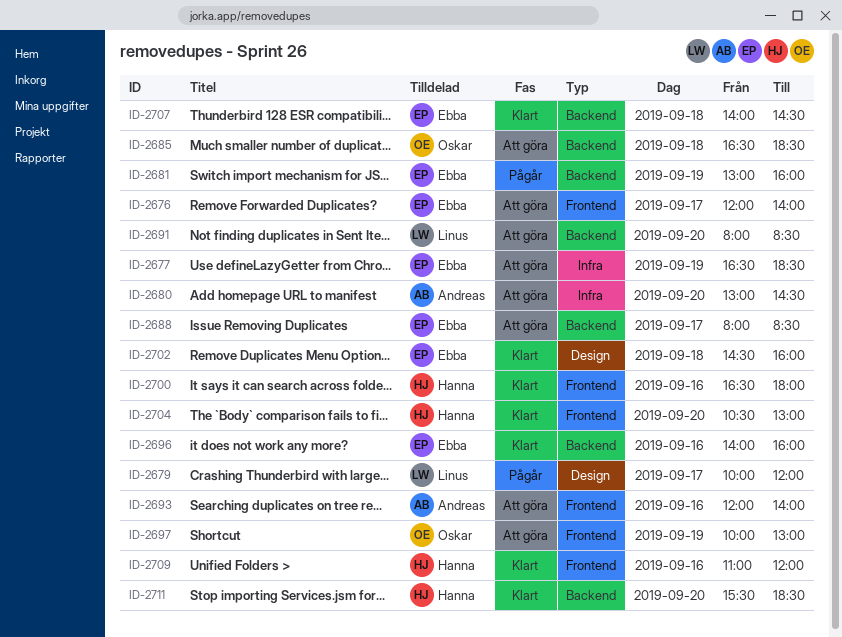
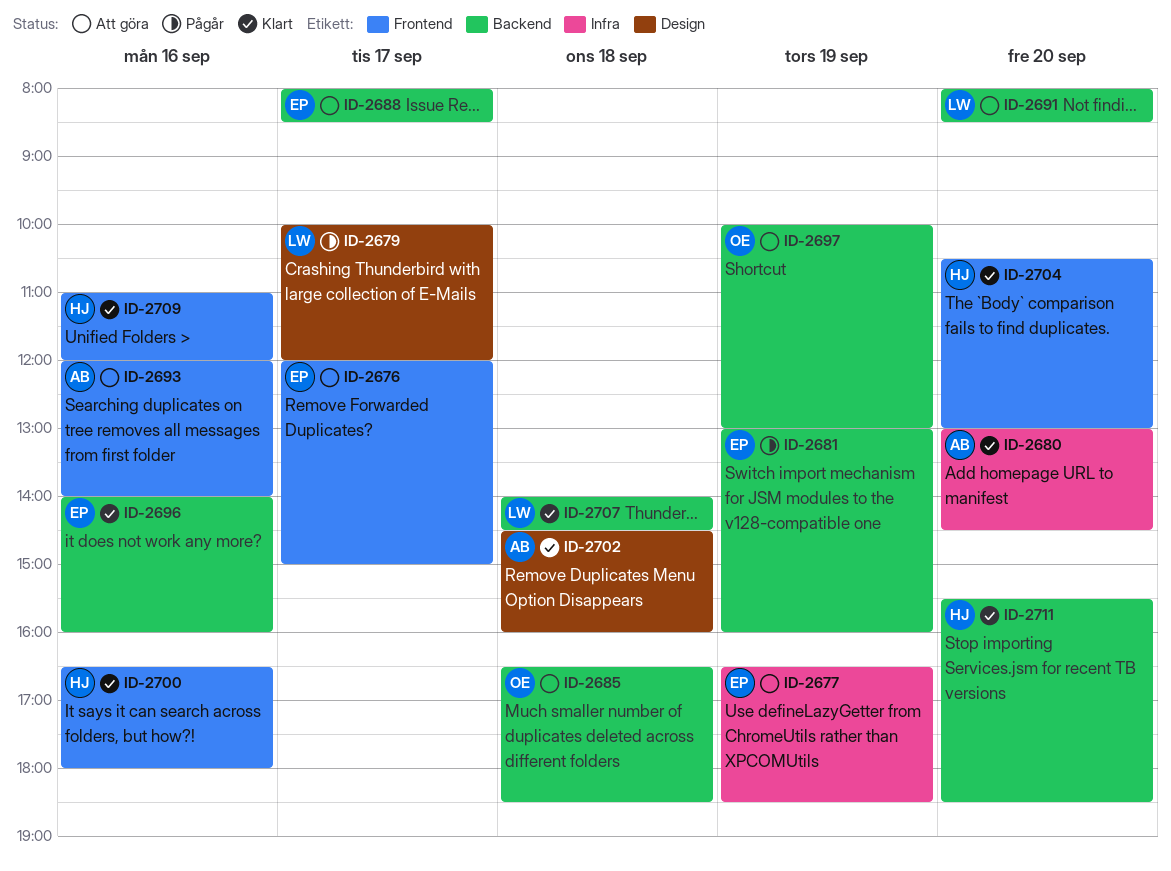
ID-2676, ends: 14:00 -> 15:00
ID-2680, status: Att göra -> Klart
ID-2697, label: Frontend -> Backend
ID-2702, owner: Ebba -> Andreas
ID-2707, owner: Ebba -> Linus

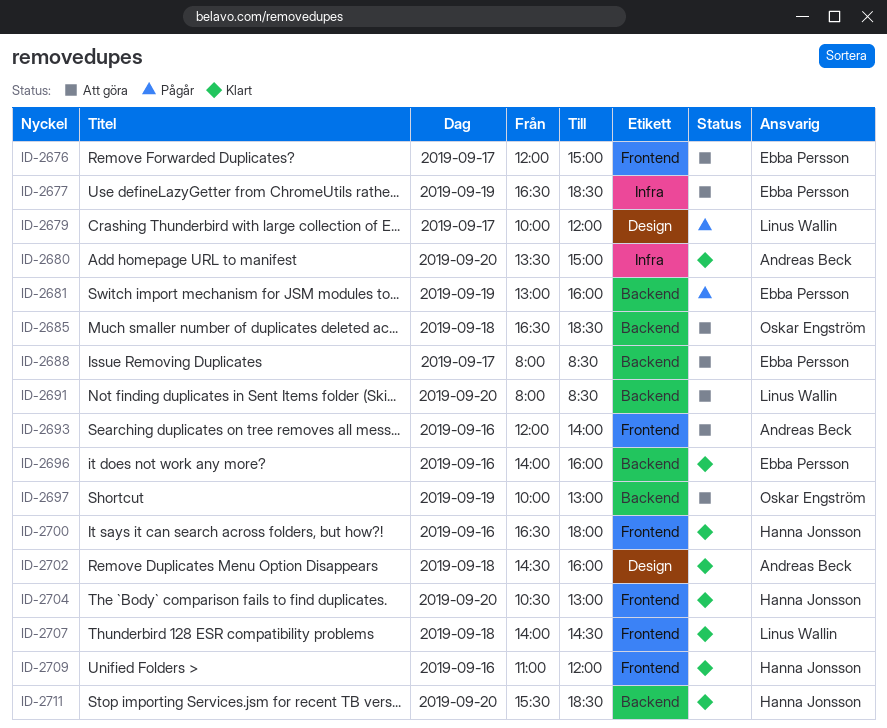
ID-2680, begins: 13:00 -> 13:30
ID-2680, ends: 14:30 -> 15:00
ID-2707, label: Backend -> Frontend

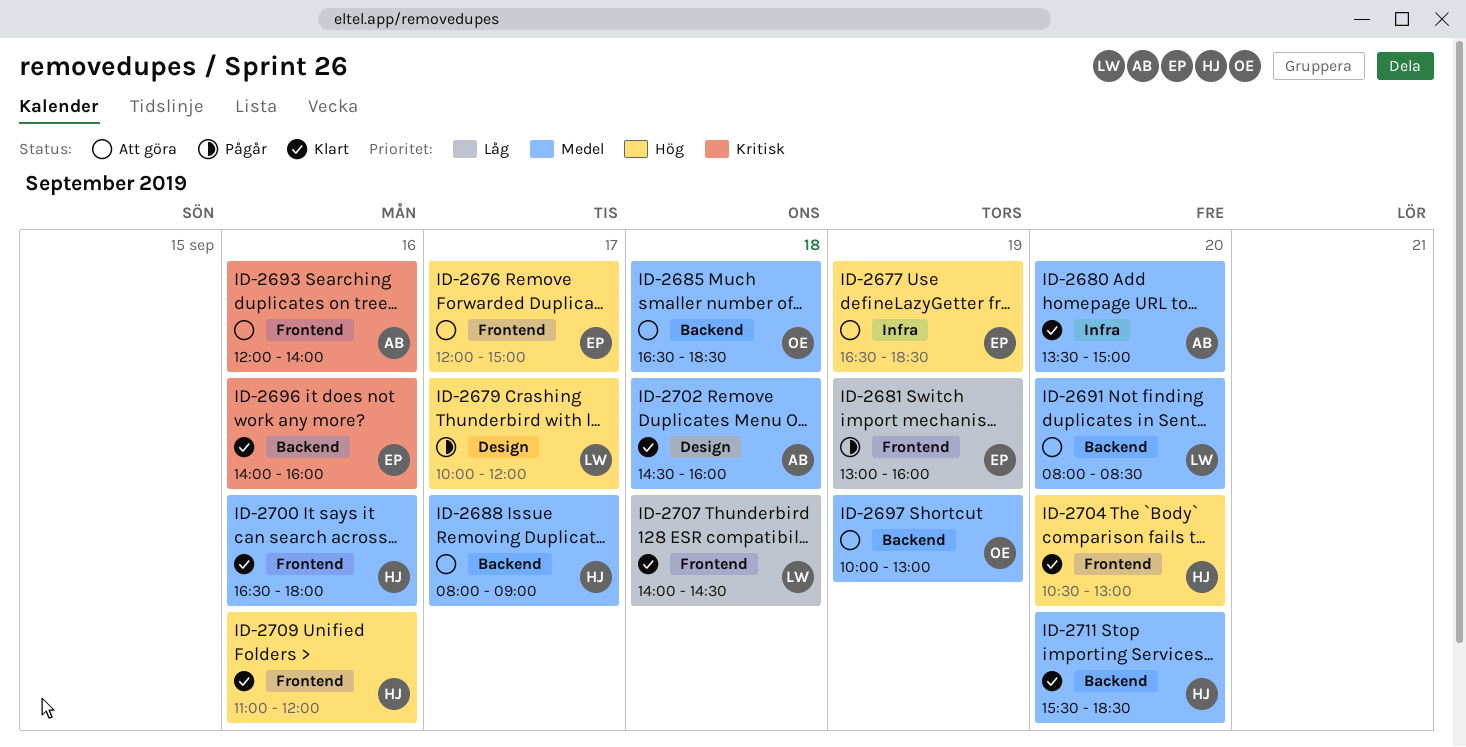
ID-2681, label: Backend -> Frontend
ID-2688, owner: Ebba Persson -> Hanna Jonsson
ID-2688, ends: 08:30 -> 09:00

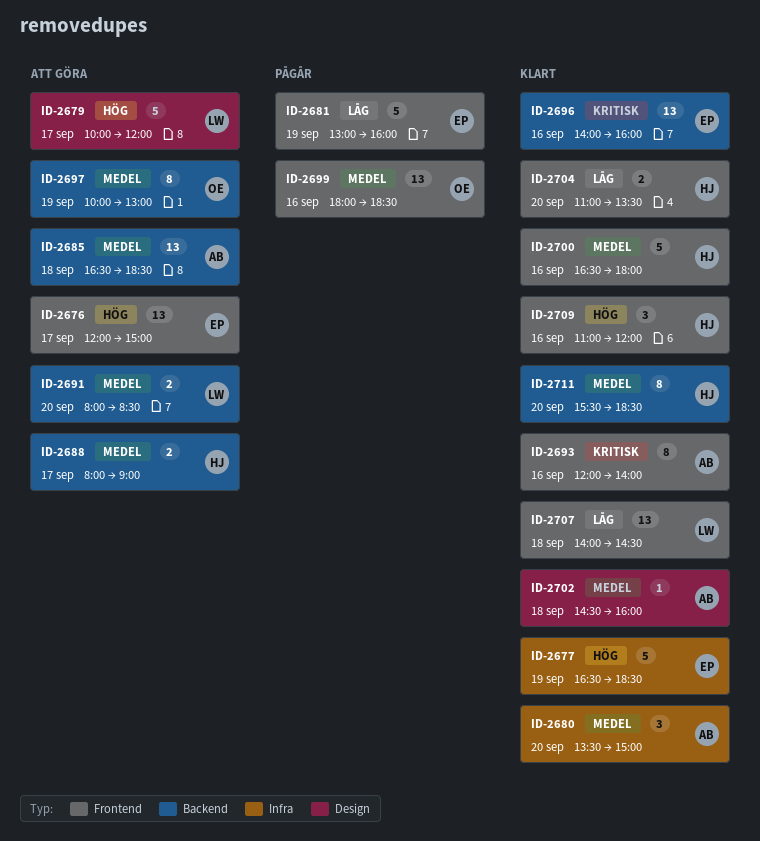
ID-2677, status: Att göra -> Klart
ID-2679, status: Pågår -> Att göra
ID-2685, owner: OE -> AB
ID-2693, status: Att göra -> Klart
ID-2699: none -> present
ID-2704, priority: Hög -> Låg
ID-2704, begins: 10:30 -> 11:00
ID-2704, ends: 13:00 -> 13:30

